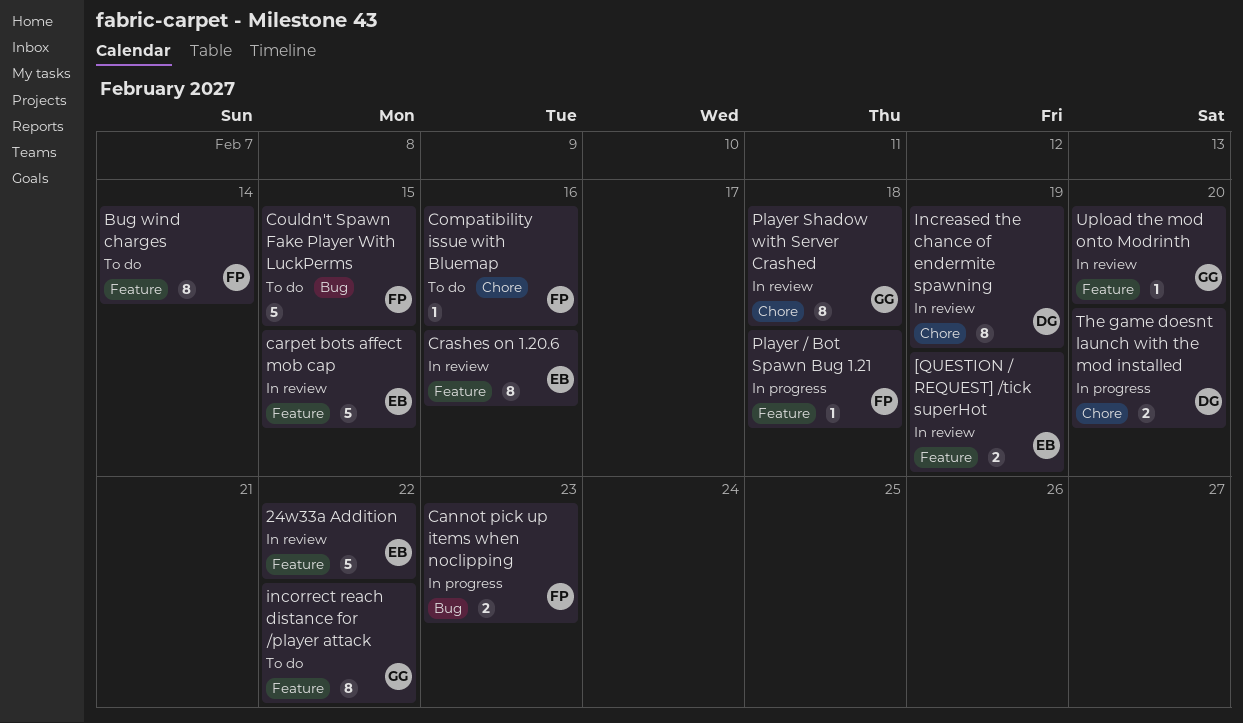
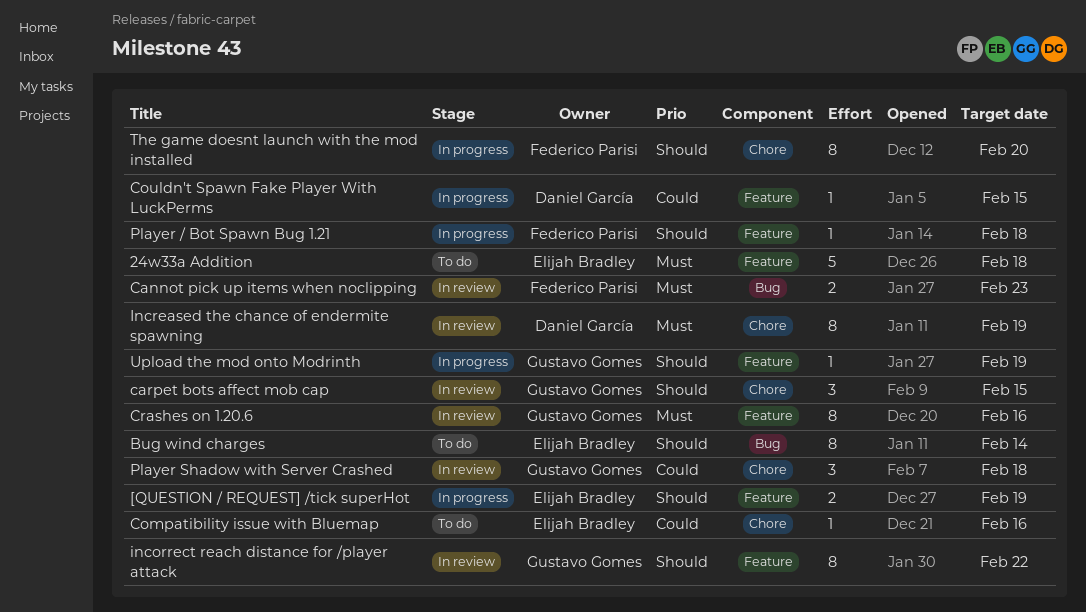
24w33a Addition, status: In review -> To do
24w33a Addition, due: Feb 22 -> Feb 18
[QUESTION / REQUEST] /tick superHot, status: In review -> In progress
Bug wind charges, owner: Federico Parisi -> Elijah Bradley
Bug wind charges, label: Feature -> Bug
Cannot pick up items when noclipping, status: In progress -> In review
carpet bots affect mob cap, owner: Elijah Bradley -> Gustavo Gomes
carpet bots affect mob cap, label: Feature -> Chore
carpet bots affect mob cap, estimate: 5 -> 3
Compatibility issue with Bluemap, owner: Federico Parisi -> Elijah Bradley
Couldn't Spawn Fake Player With LuckPerms, status: To do -> In progress
Couldn't Spawn Fake Player With LuckPerms, owner: Federico Parisi -> Daniel García
Couldn't Spawn Fake Player With LuckPerms, label: Bug -> Feature
Couldn't Spawn Fake Player With LuckPerms, estimate: 5 -> 1
Crashes on 1.20.6, owner: Elijah Bradley -> Gustavo Gomes
incorrect reach distance for /player attack, status: To do -> In review
Player Shadow with Server Crashed, estimate: 8 -> 3
The game doesnt launch with the mod installed, owner: Daniel García -> Federico Parisi
The game doesnt launch with the mod installed, estimate: 2 -> 8
Upload the mod onto Modrinth, status: In review -> In progress
Upload the mod onto Modrinth, due: Feb 20 -> Feb 19

